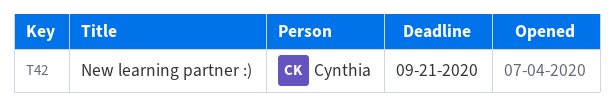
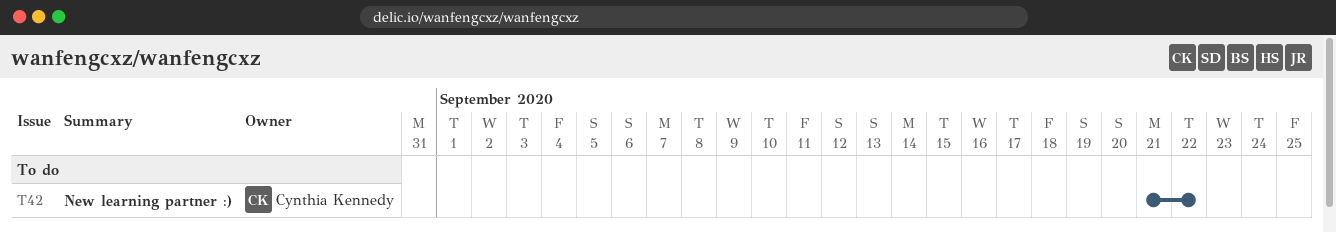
T42, due: Sep 21 -> Sep 22

